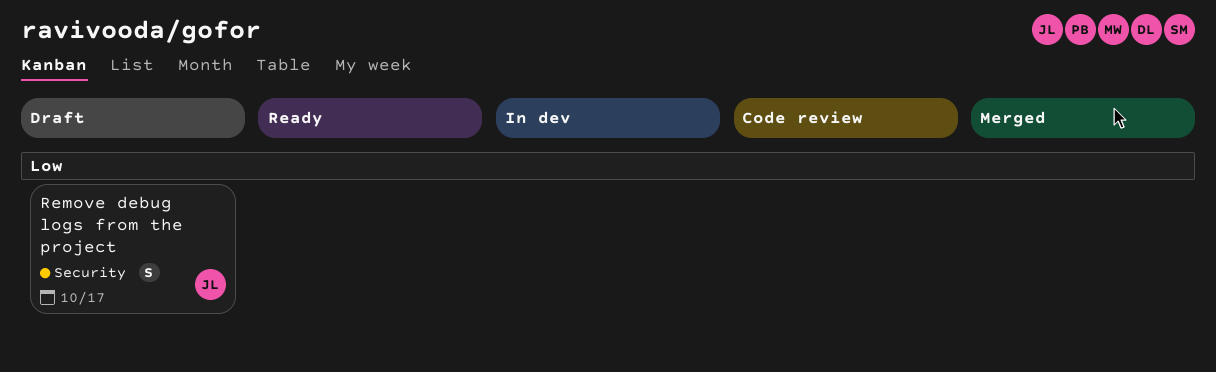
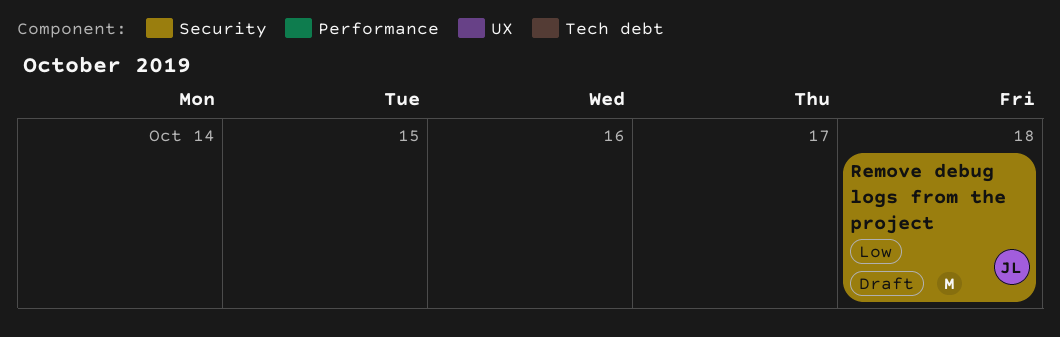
Remove debug logs from the project, estimate: S -> M
Remove debug logs from the project, due: Oct 17 -> Oct 18

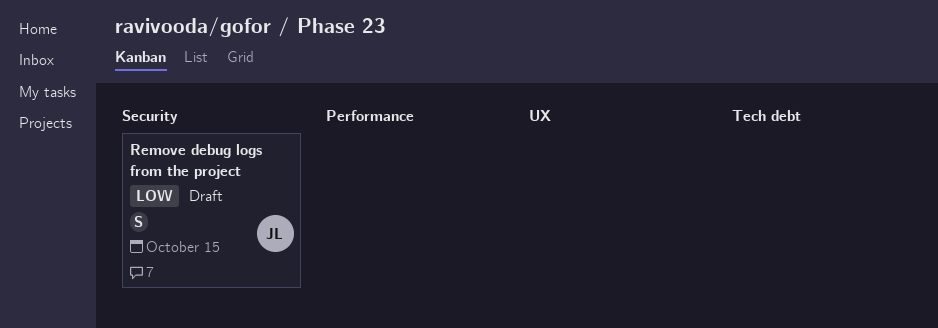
Remove debug logs from the project, estimate: M -> S
Remove debug logs from the project, due: Oct 18 -> Oct 15

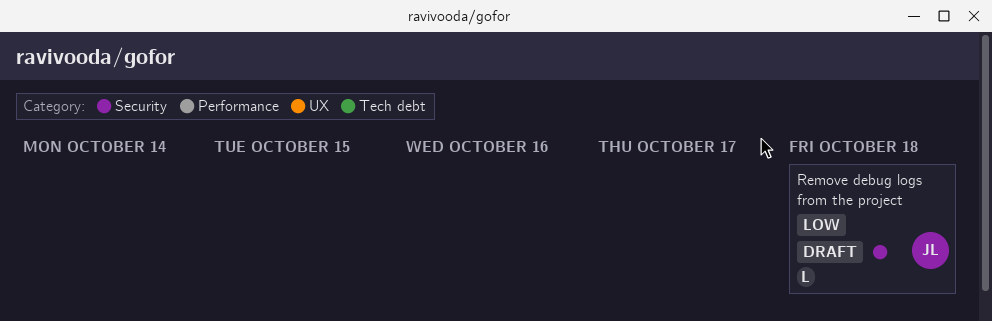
Remove debug logs from the project, estimate: S -> L
Remove debug logs from the project, due: Oct 15 -> Oct 18

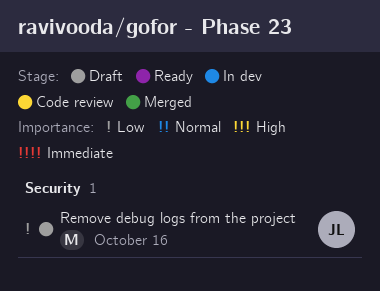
Remove debug logs from the project, estimate: L -> M
Remove debug logs from the project, due: Oct 18 -> Oct 16

